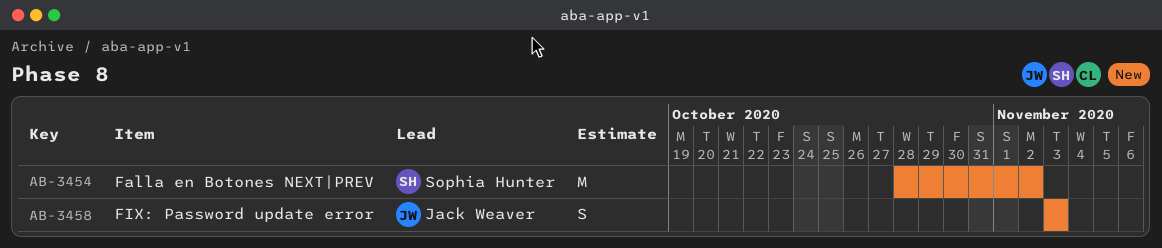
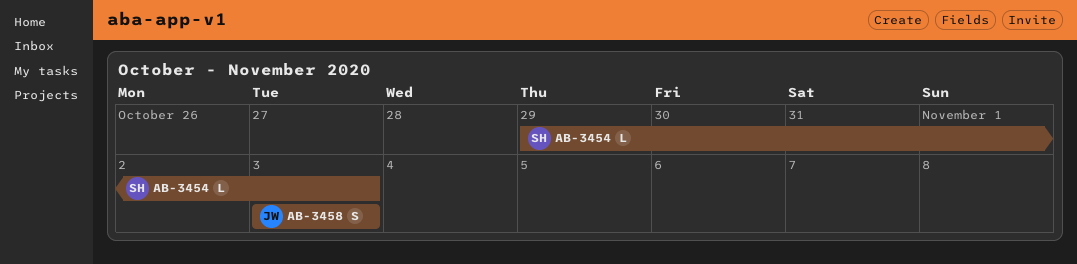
AB-3454, estimate: M -> L
AB-3454, start: Oct 28 -> Oct 29
AB-3454, due: Nov 2 -> Nov 3

